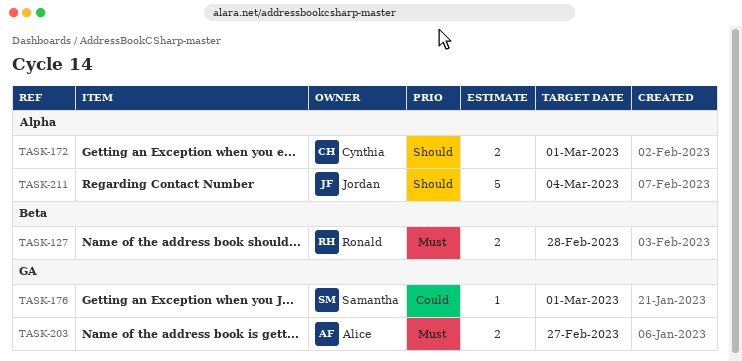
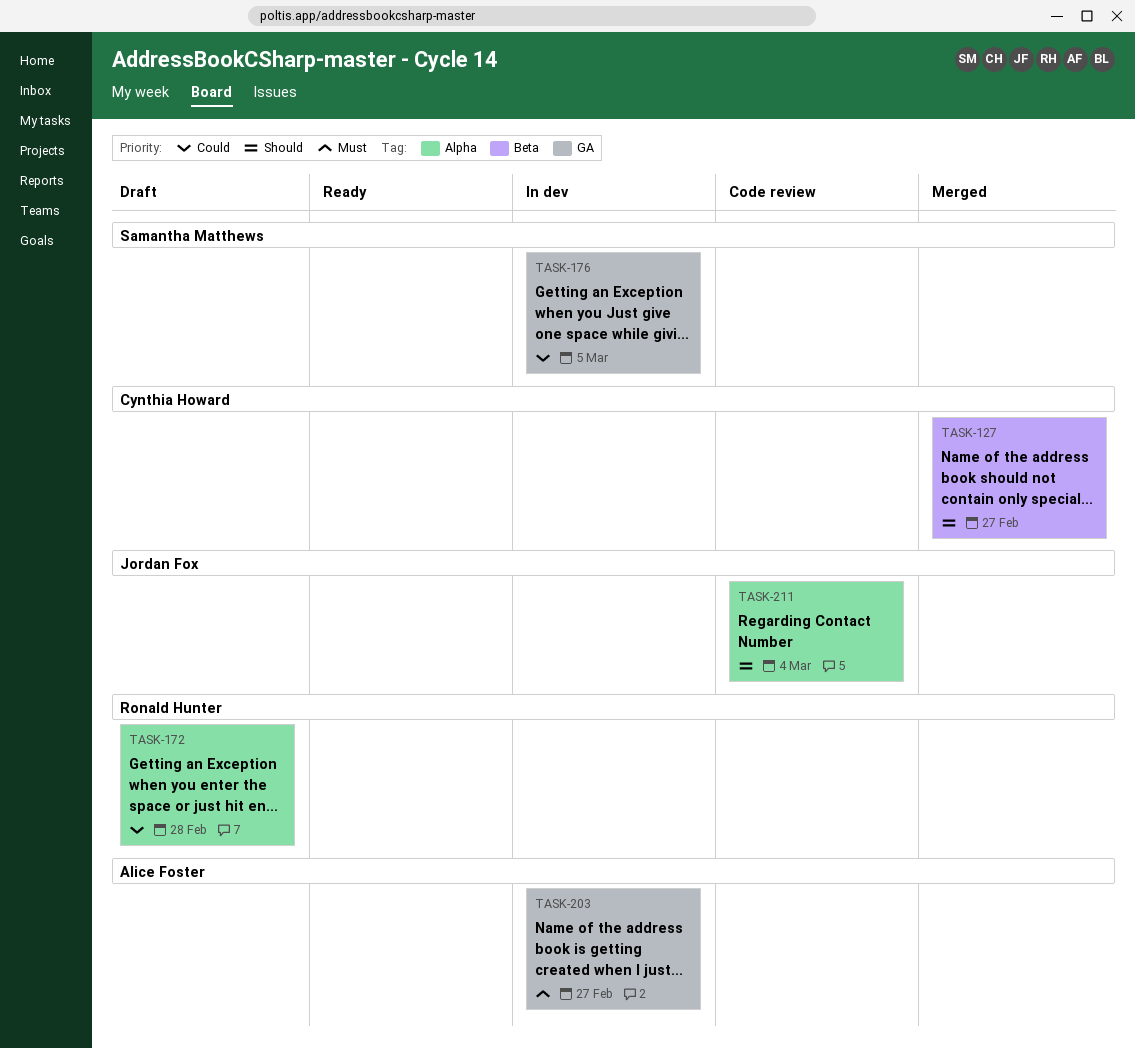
TASK-127, owner: Ronald Hunter -> Cynthia Howard
TASK-127, priority: Must -> Should
TASK-127, due: Feb 28 -> Feb 27
TASK-172, owner: Cynthia Howard -> Ronald Hunter
TASK-172, priority: Should -> Could
TASK-172, due: Mar 1 -> Feb 28
TASK-176, due: Mar 1 -> Mar 5

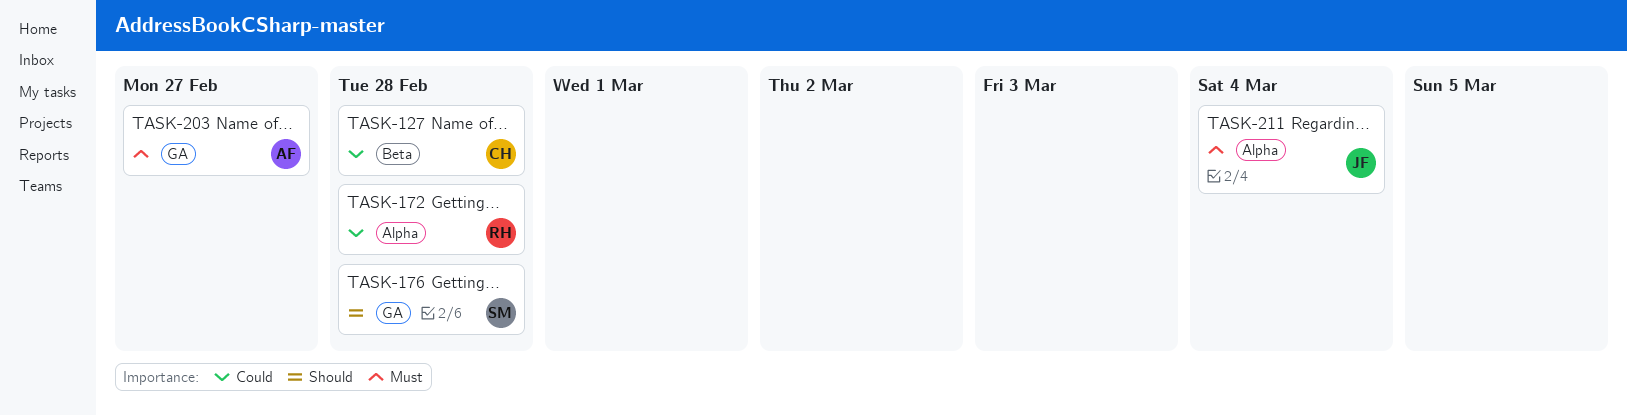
TASK-127, priority: Should -> Could
TASK-127, due: Feb 27 -> Feb 28
TASK-176, priority: Could -> Should
TASK-176, due: Mar 5 -> Feb 28
TASK-211, priority: Should -> Must

